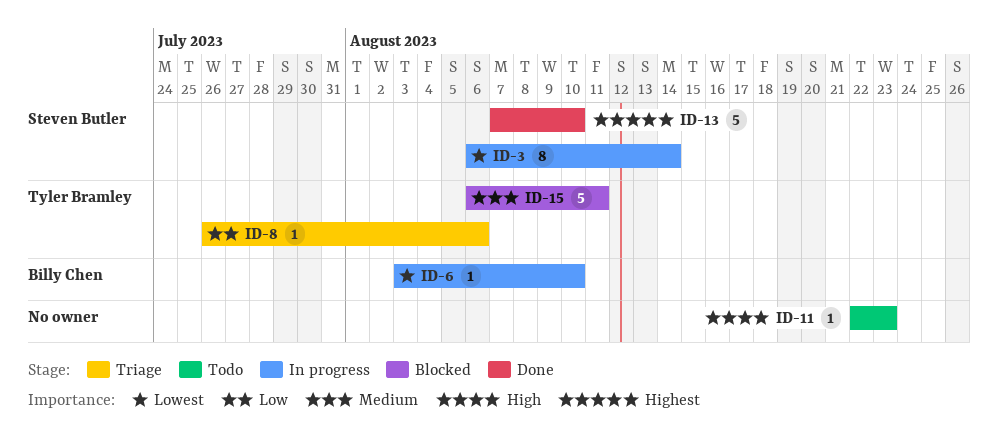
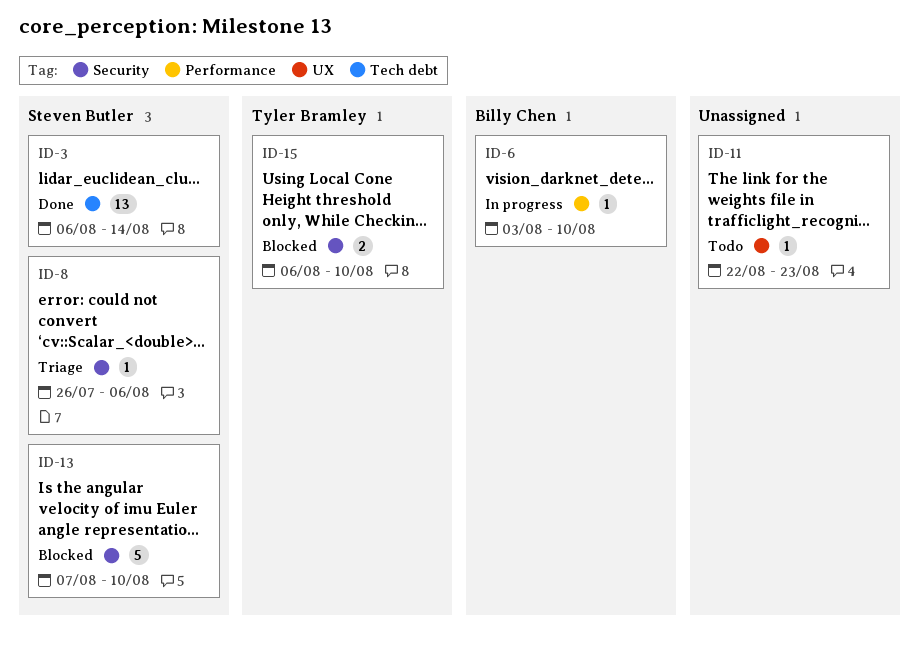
ID-3, status: In progress -> Done
ID-3, estimate: 8 -> 13
ID-8, owner: Tyler Bramley -> Steven Butler
ID-13, status: Done -> Blocked
ID-15, estimate: 5 -> 2
ID-15, due: Aug 11 -> Aug 10

